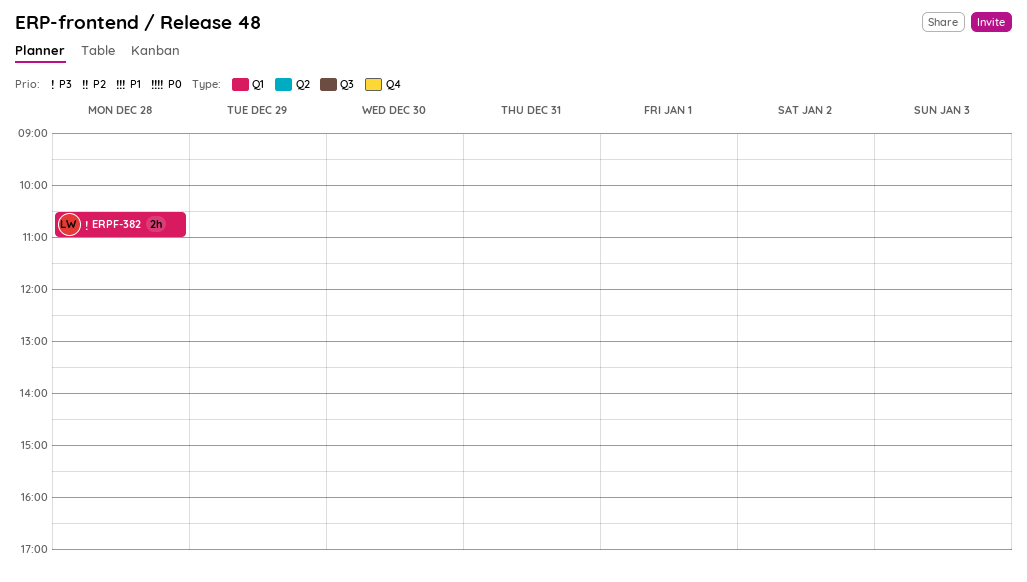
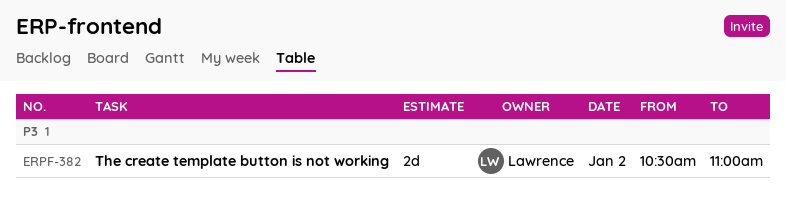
ERPF-382, estimate: 2h -> 2d
ERPF-382, day: Dec 28 -> Jan 2

